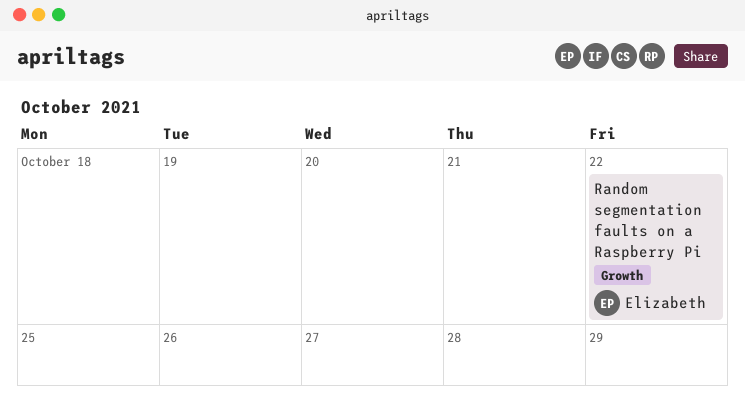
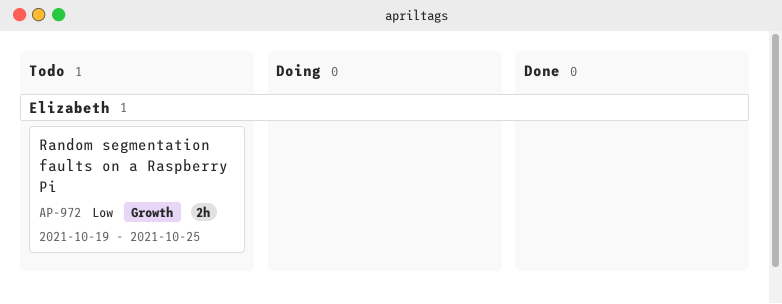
Random segmentation faults on a Raspberry Pi, due: Oct 22 -> Oct 25

